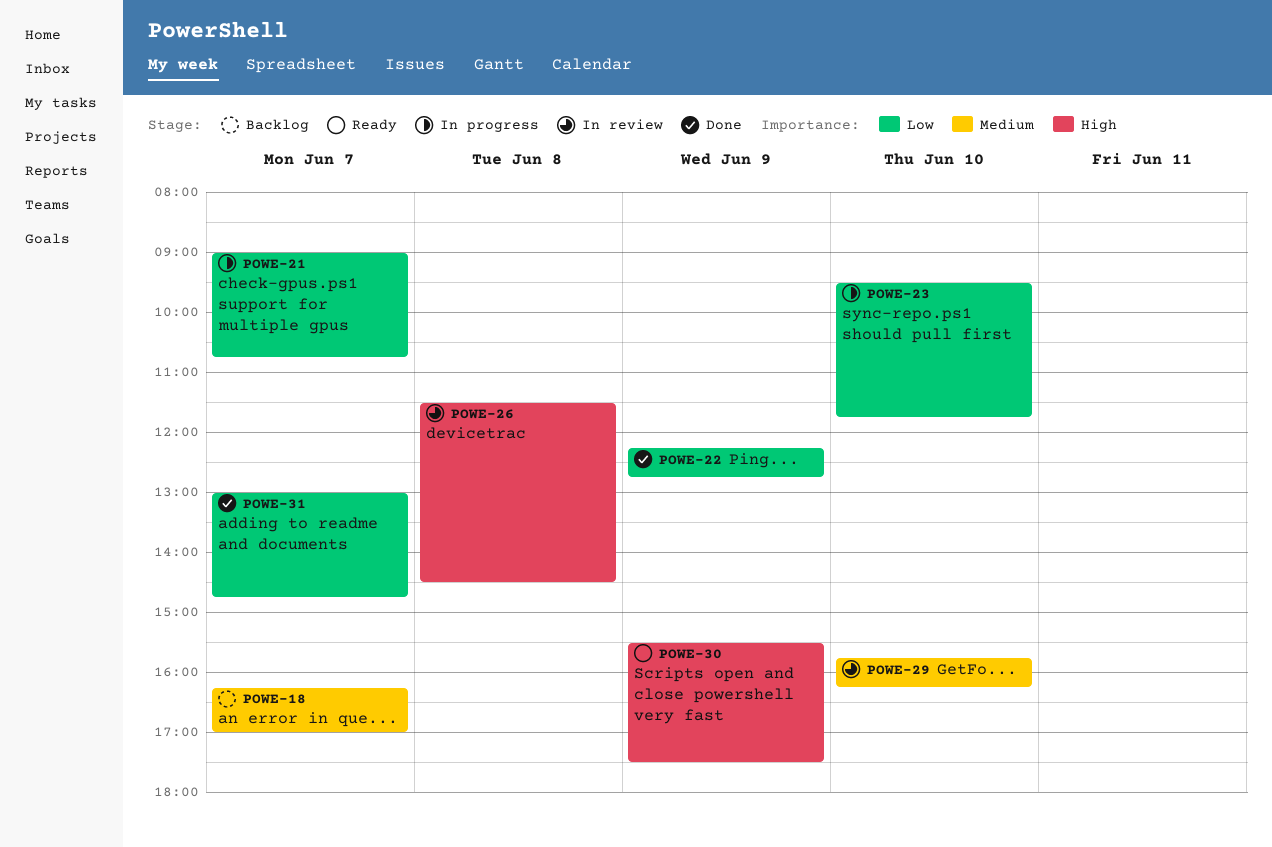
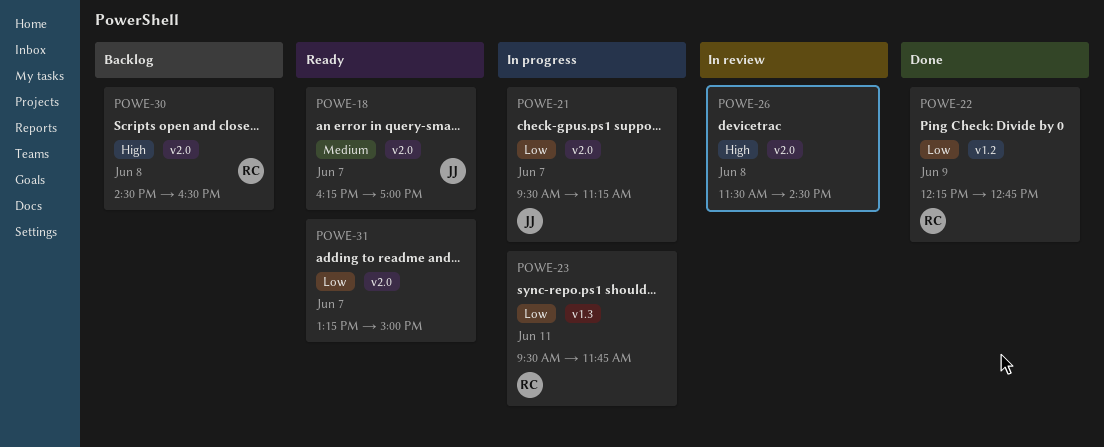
POWE-18, status: Backlog -> Ready
POWE-21, begins: 09:00 -> 09:30
POWE-21, ends: 10:45 -> 11:15
POWE-23, day: Jun 10 -> Jun 11
POWE-29: present -> none
POWE-30, status: Ready -> Backlog
POWE-30, day: Jun 9 -> Jun 8
POWE-30, begins: 15:30 -> 14:30
POWE-30, ends: 17:30 -> 16:30
POWE-31, status: Done -> Ready
POWE-31, begins: 13:00 -> 13:15
POWE-31, ends: 14:45 -> 15:00

